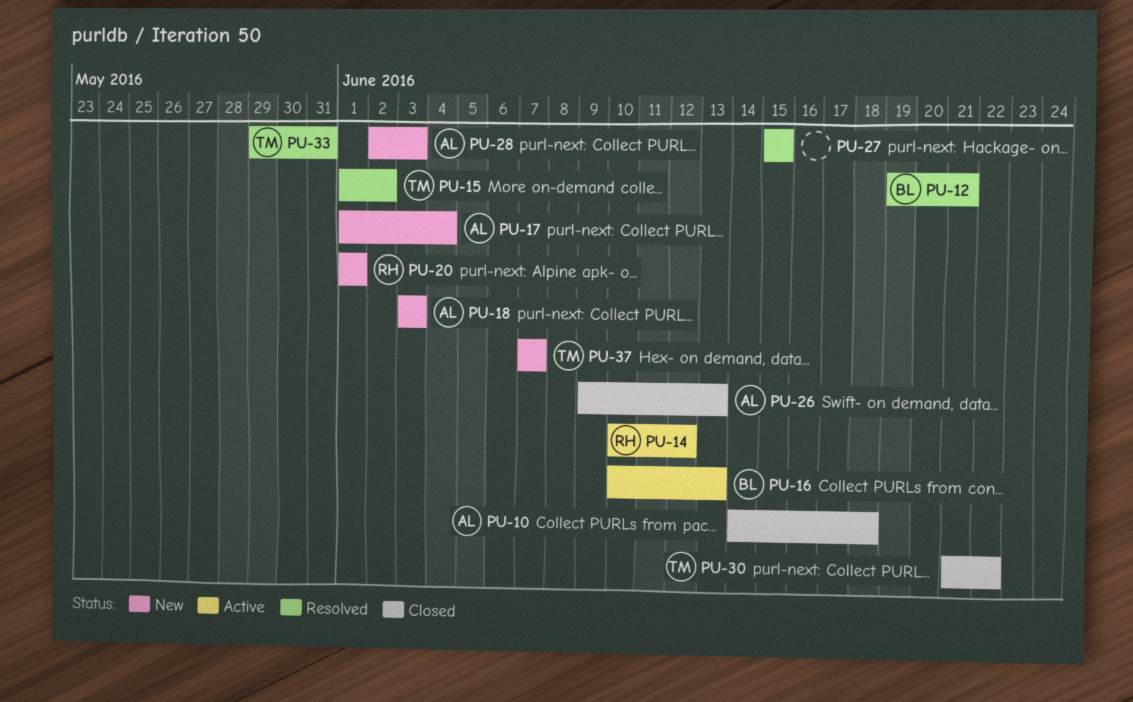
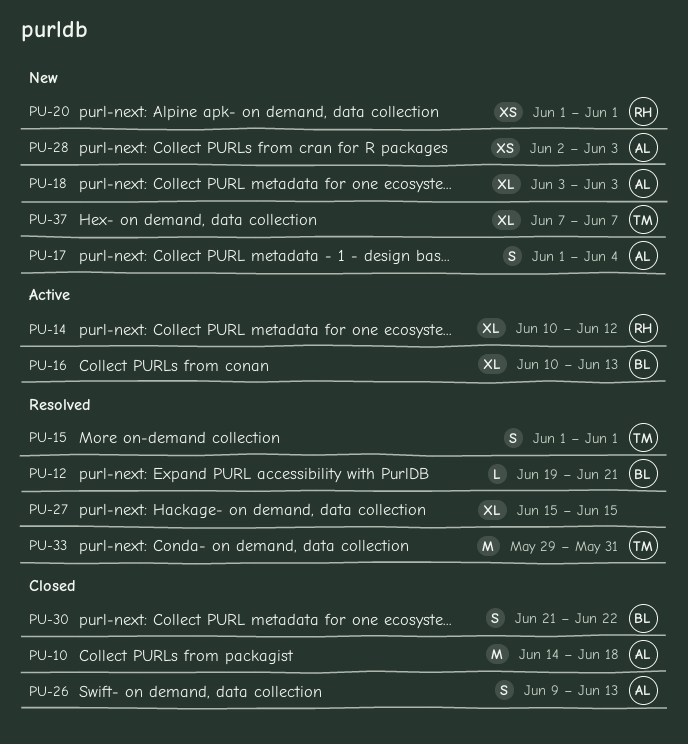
PU-15, due: Jun 2 -> Jun 1
PU-30, owner: TM -> BL

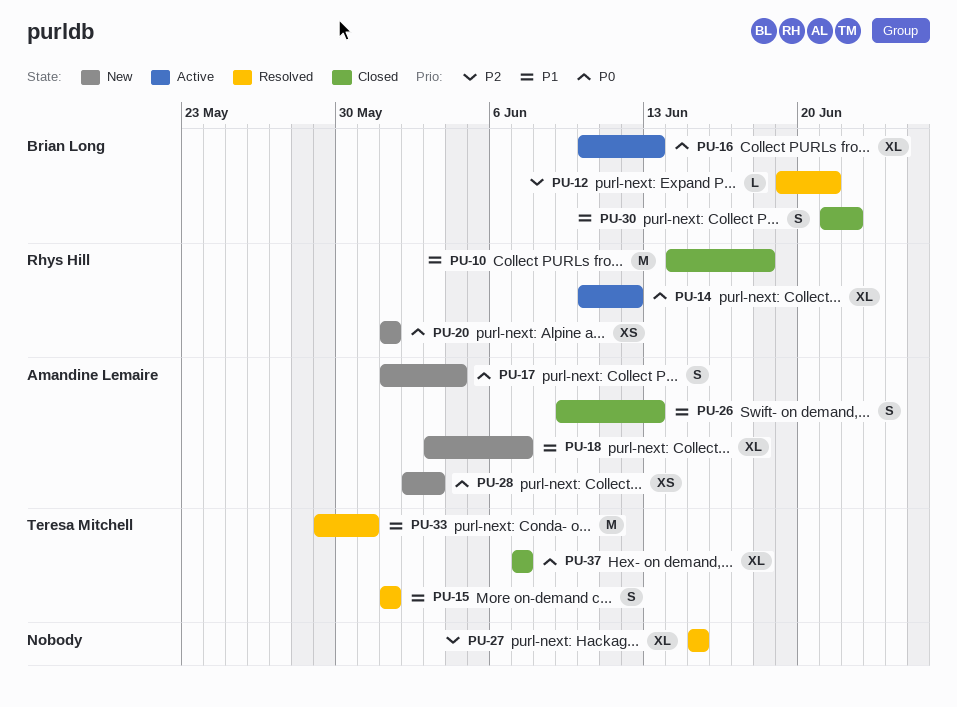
PU-10, owner: Amandine Lemaire -> Rhys Hill
PU-18, due: Jun 3 -> Jun 7
PU-37, status: New -> Closed

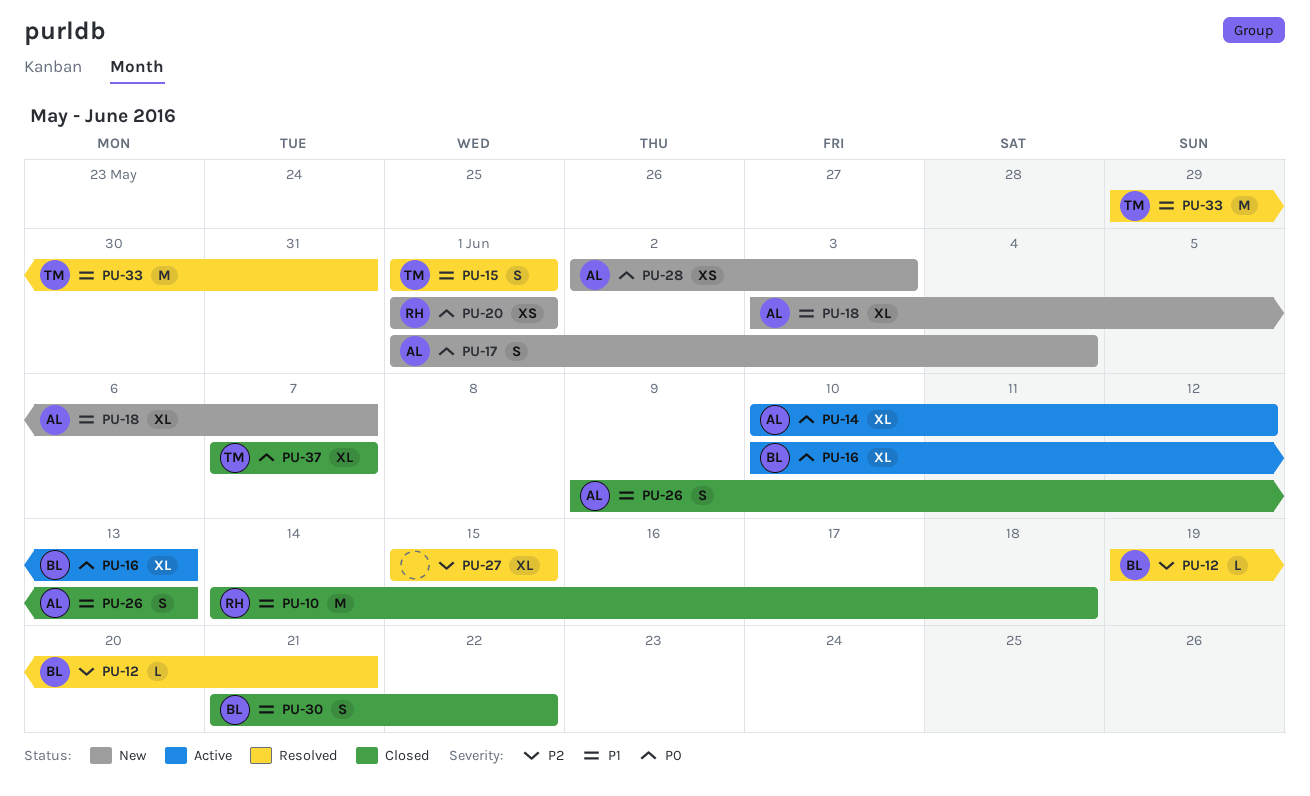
PU-14, owner: Rhys Hill -> Amandine Lemaire

